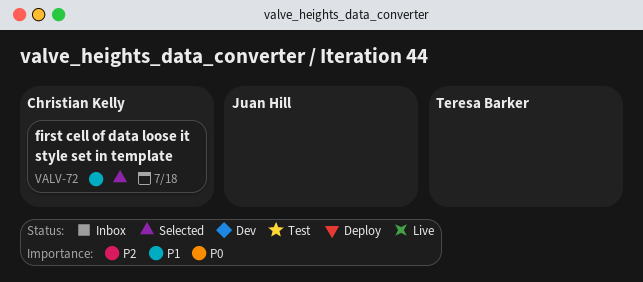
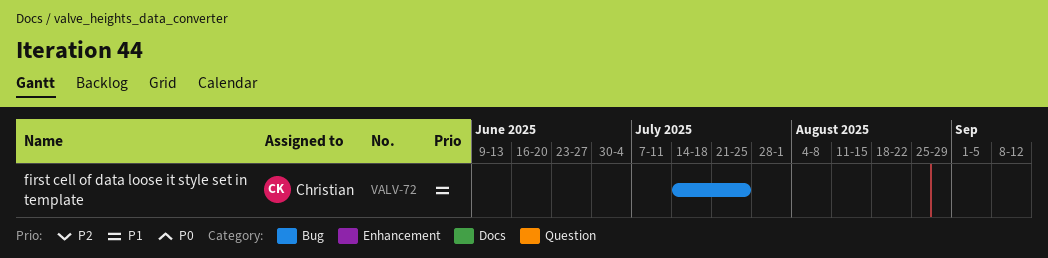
VALV-72, due: Jul 18 -> Jul 25

